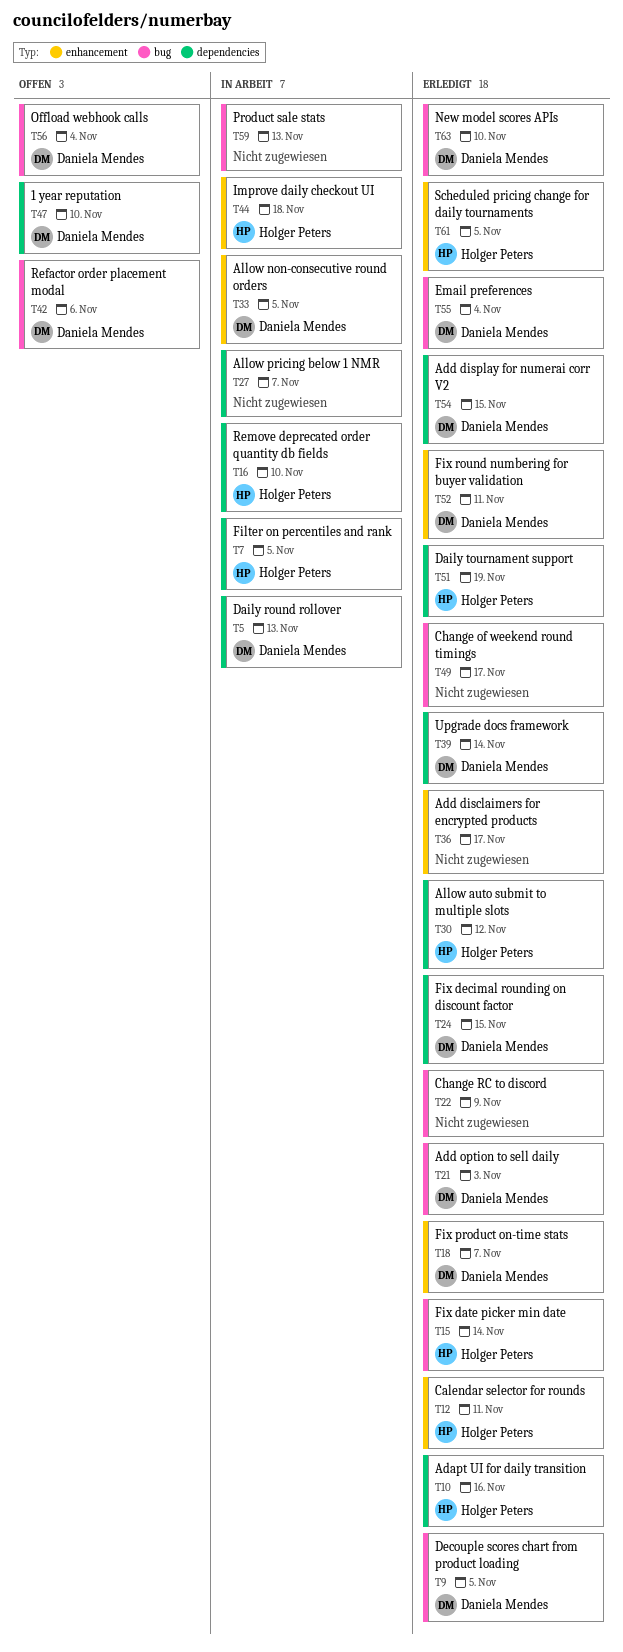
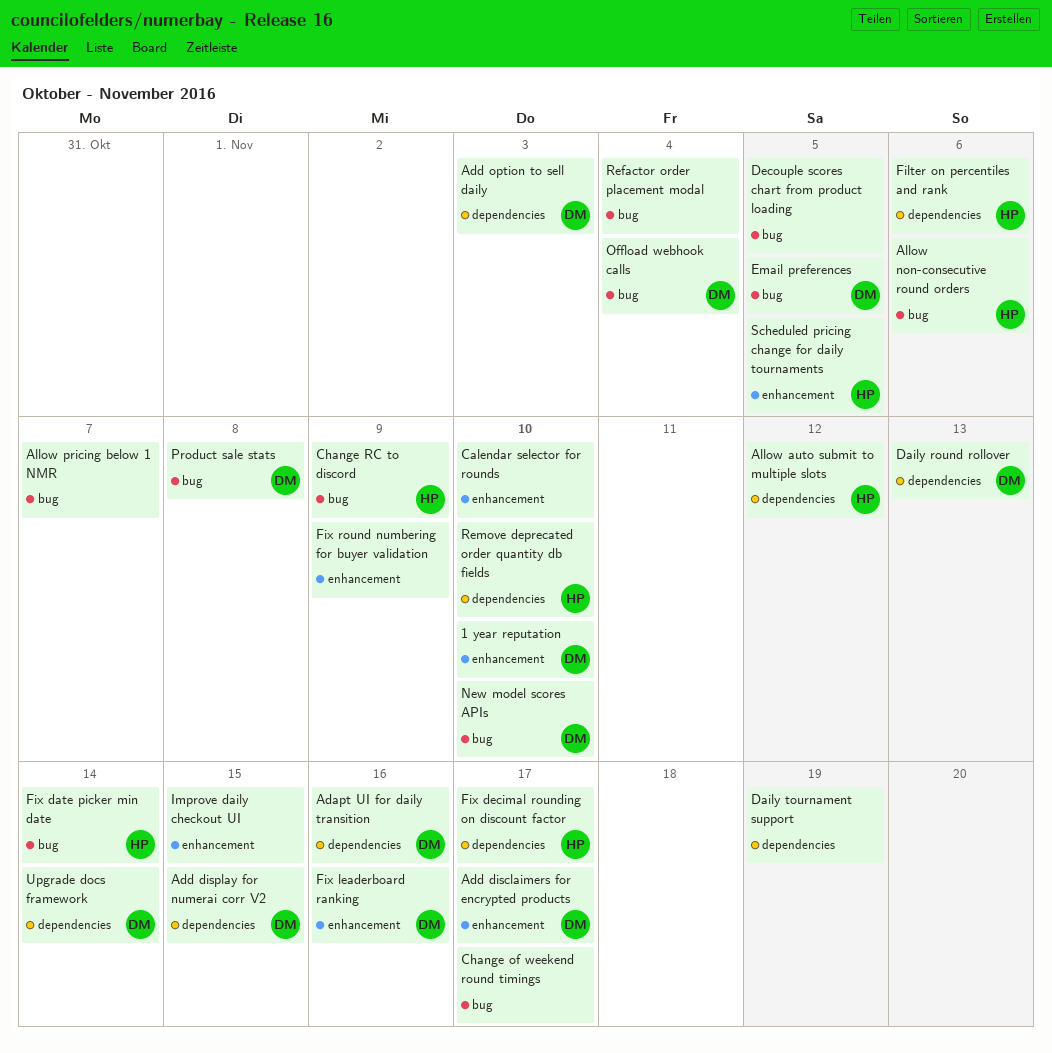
1 year reputation, label: dependencies -> enhancement
Adapt UI for daily transition, owner: Holger Peters -> Daniela Mendes
Add disclaimers for encrypted products, owner: none -> Daniela Mendes
Add option to sell daily, label: bug -> dependencies
Allow non-consecutive round orders, owner: Daniela Mendes -> Holger Peters
Allow non-consecutive round orders, label: enhancement -> bug
Allow non-consecutive round orders, due: Nov 5 -> Nov 6
Allow pricing below 1 NMR, label: dependencies -> bug
Calendar selector for rounds, owner: Holger Peters -> none
Calendar selector for rounds, due: Nov 11 -> Nov 10
Change RC to discord, owner: none -> Holger Peters
Daily tournament support, owner: Holger Peters -> none
Decouple scores chart from product loading, owner: Daniela Mendes -> none
Email preferences, due: Nov 4 -> Nov 5
Filter on percentiles and rank, due: Nov 5 -> Nov 6
Fix decimal rounding on discount factor, owner: Daniela Mendes -> Holger Peters
Fix decimal rounding on discount factor, due: Nov 15 -> Nov 17
Fix leaderboard ranking: none -> present
Fix product on-time stats: present -> none
Fix round numbering for buyer validation, owner: Daniela Mendes -> none
Fix round numbering for buyer validation, due: Nov 11 -> Nov 9
Improve daily checkout UI, owner: Holger Peters -> none
Improve daily checkout UI, due: Nov 18 -> Nov 15
Product sale stats, owner: none -> Daniela Mendes
Product sale stats, due: Nov 13 -> Nov 8
Refactor order placement modal, owner: Daniela Mendes -> none
Refactor order placement modal, due: Nov 6 -> Nov 4

